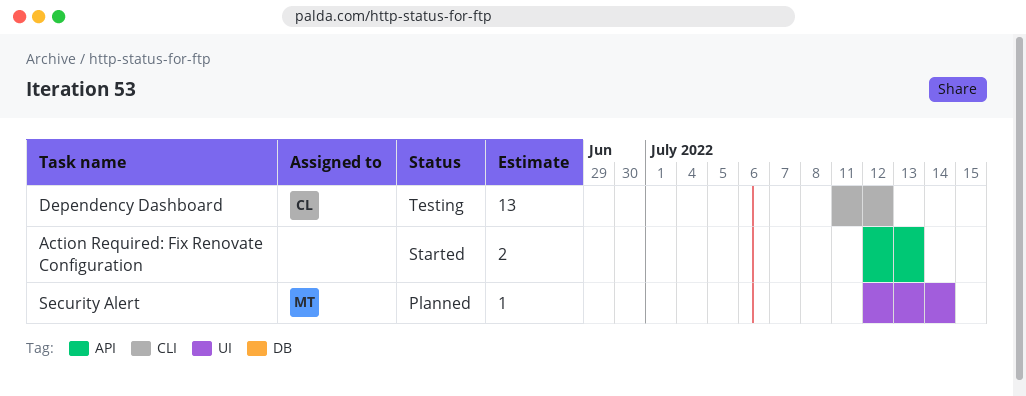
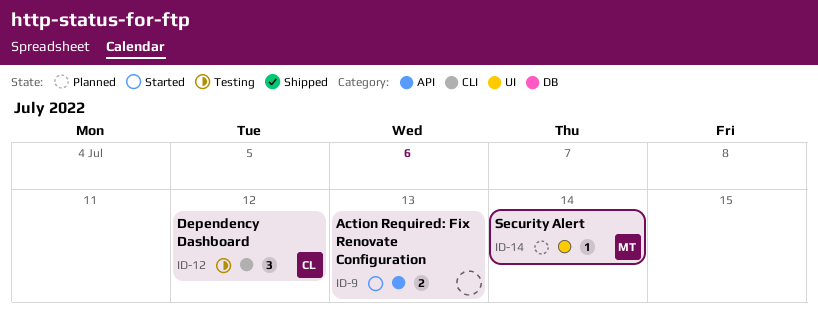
Dependency Dashboard, estimate: 13 -> 3

